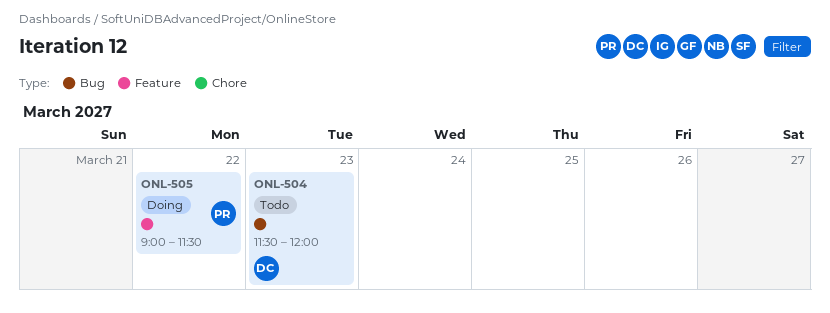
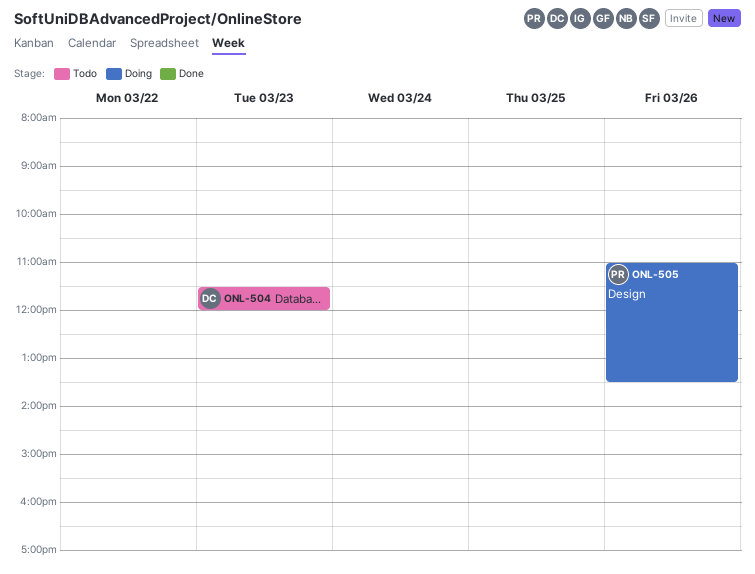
ONL-505, day: Mar 22 -> Mar 26
ONL-505, begins: 09:00 -> 11:00
ONL-505, ends: 11:30 -> 13:30

